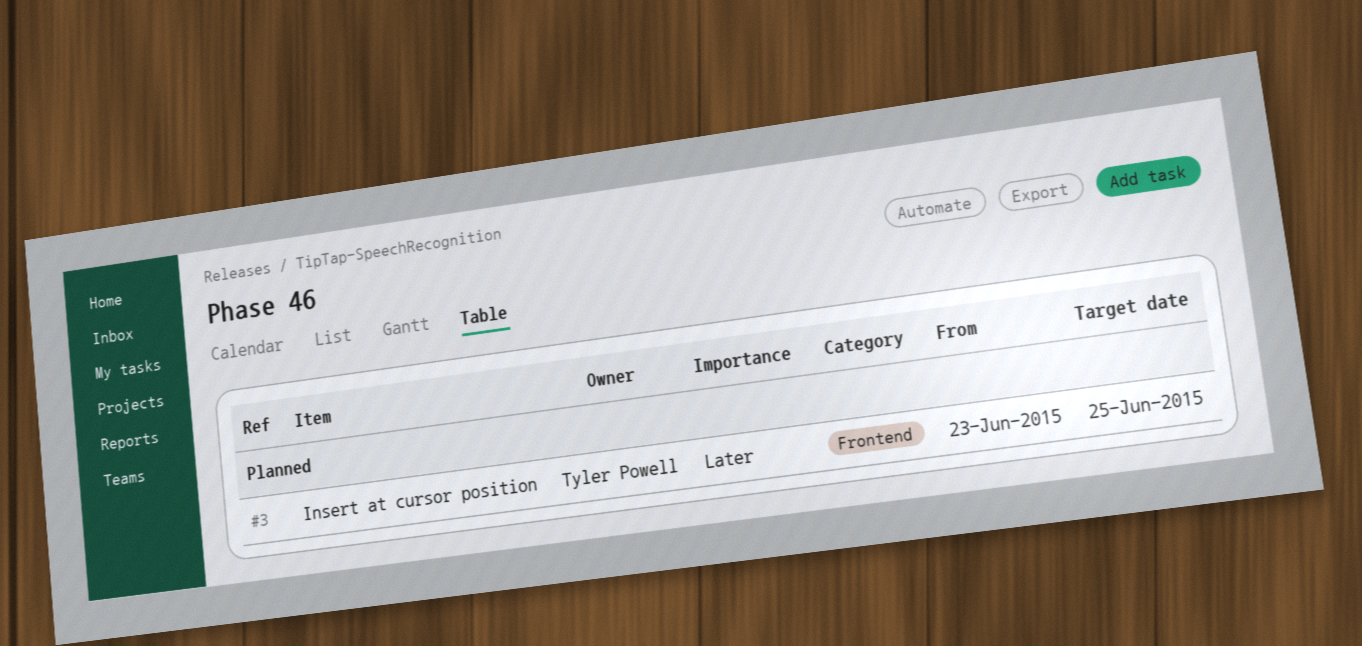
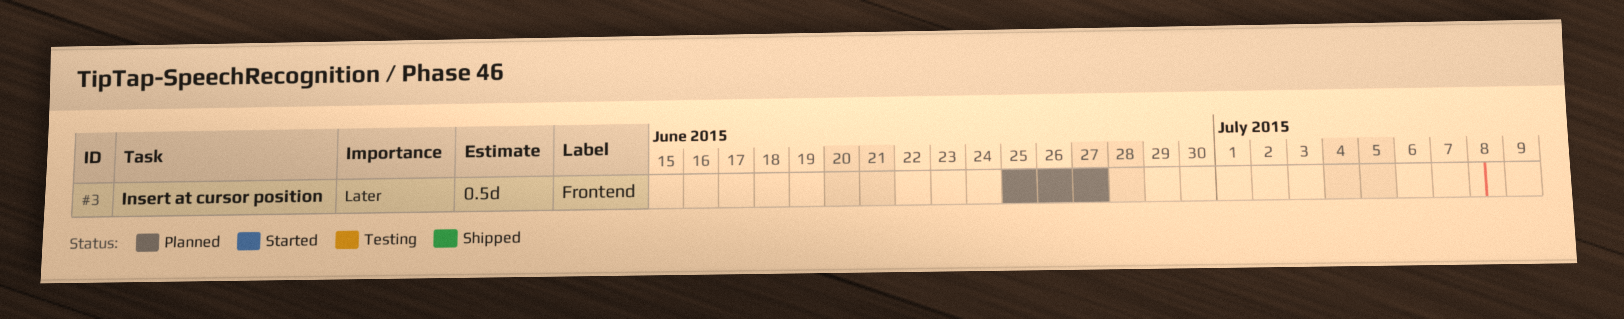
#3, start: Jun 23 -> Jun 25
#3, due: Jun 25 -> Jun 27

